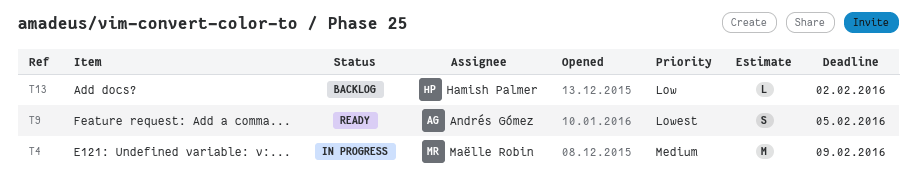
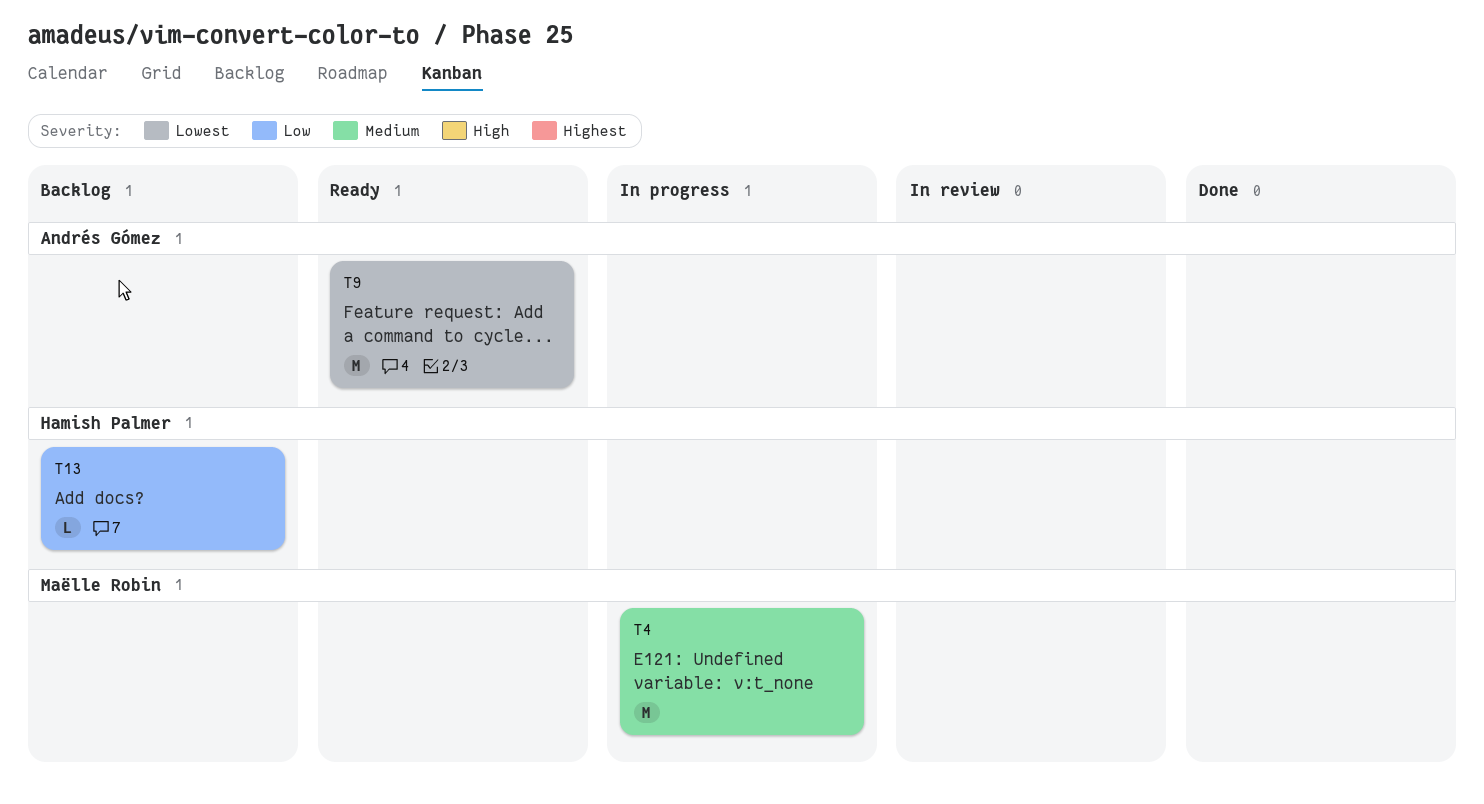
T9, estimate: S -> M

